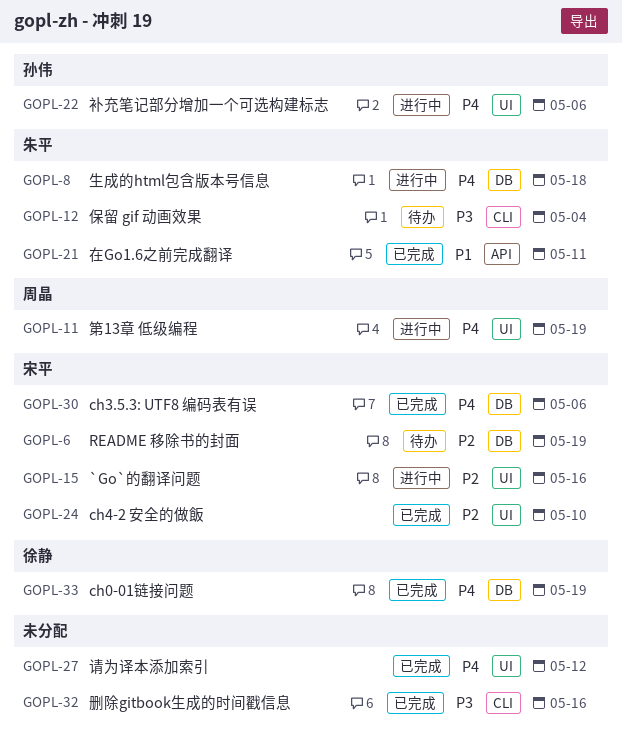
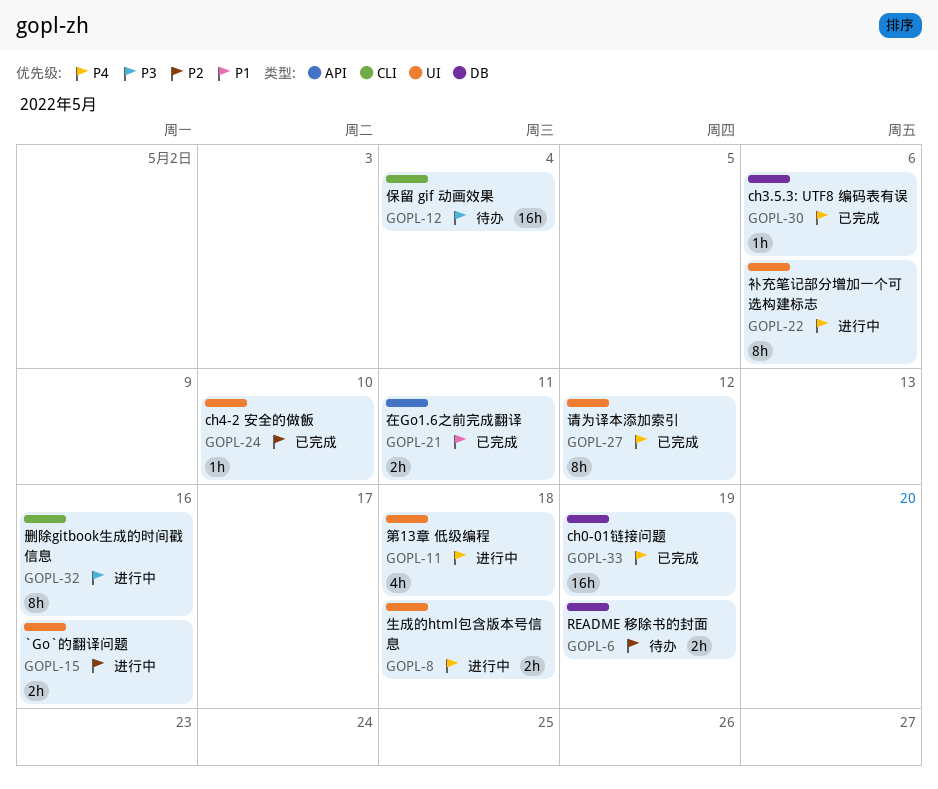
GOPL-8, label: DB -> UI
GOPL-11, due: May 19 -> May 18
GOPL-32, status: 已完成 -> 进行中

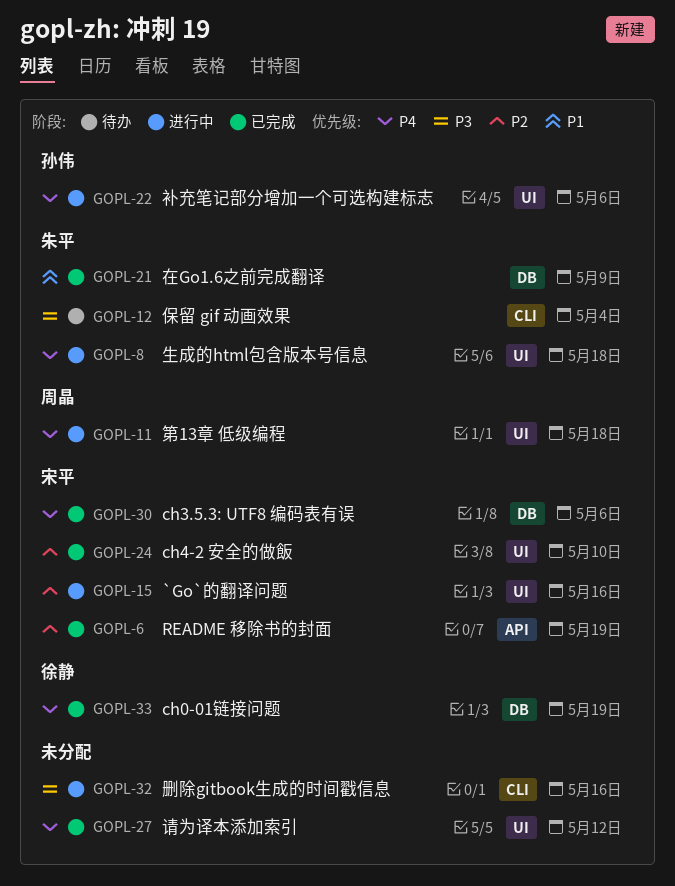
GOPL-6, status: 待办 -> 已完成
GOPL-6, label: DB -> API
GOPL-21, label: API -> DB
GOPL-21, due: May 11 -> May 9

